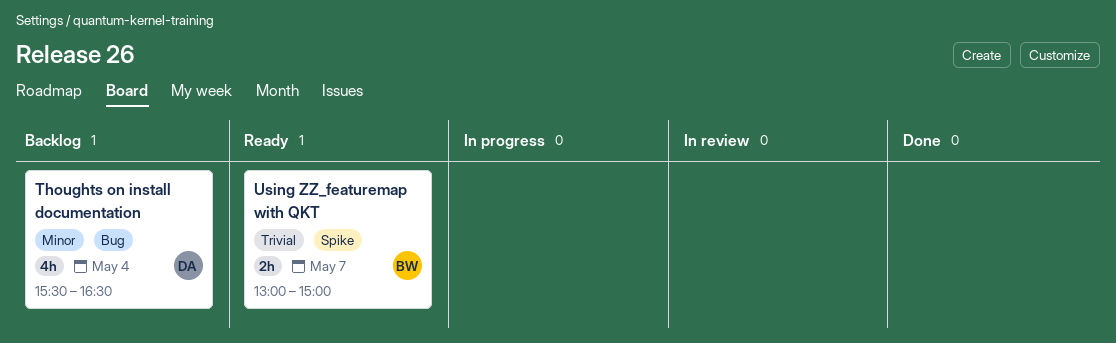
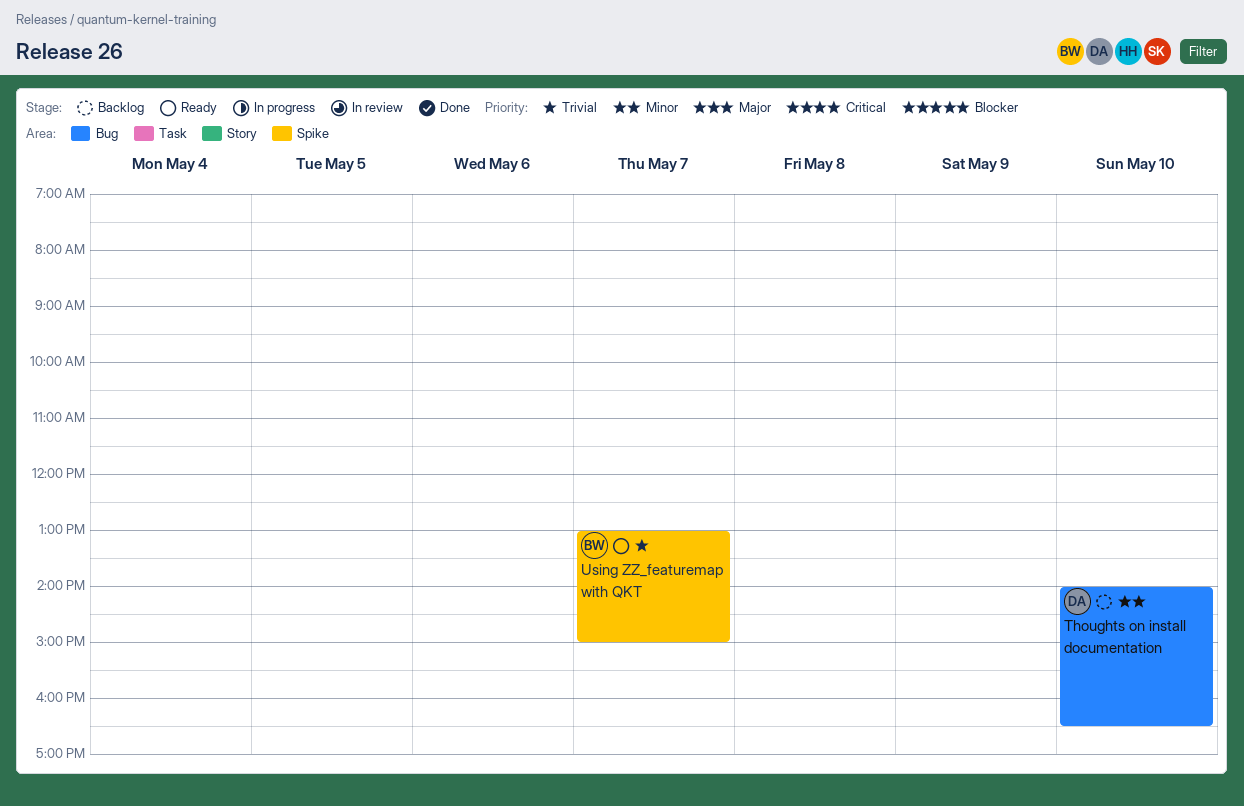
Thoughts on install documentation, day: May 4 -> May 10
Thoughts on install documentation, begins: 15:30 -> 14:00

